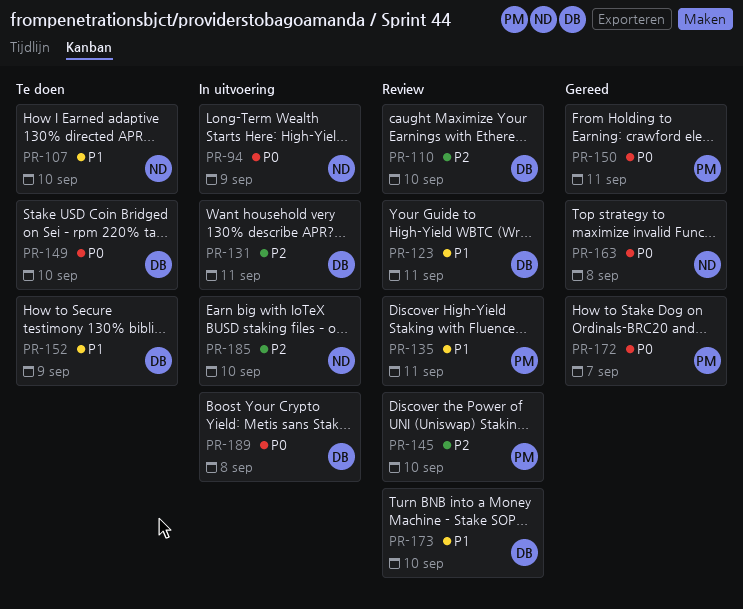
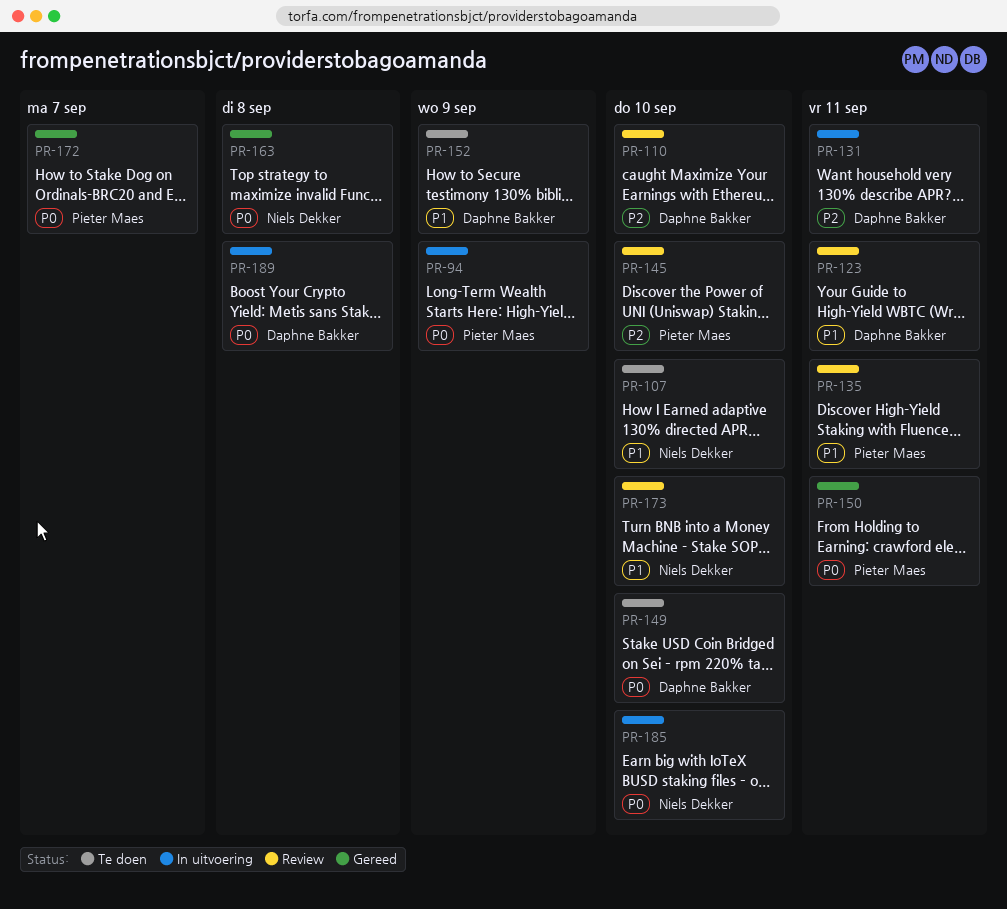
PR-94, owner: Niels Dekker -> Pieter Maes
PR-173, owner: Daphne Bakker -> Niels Dekker
PR-185, priority: P2 -> P0

